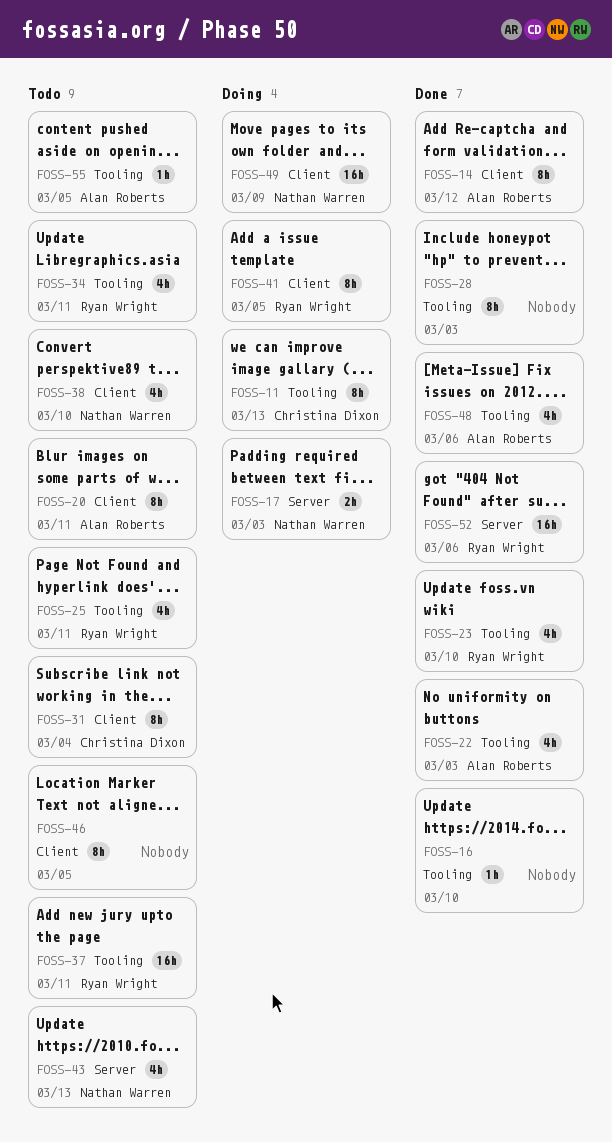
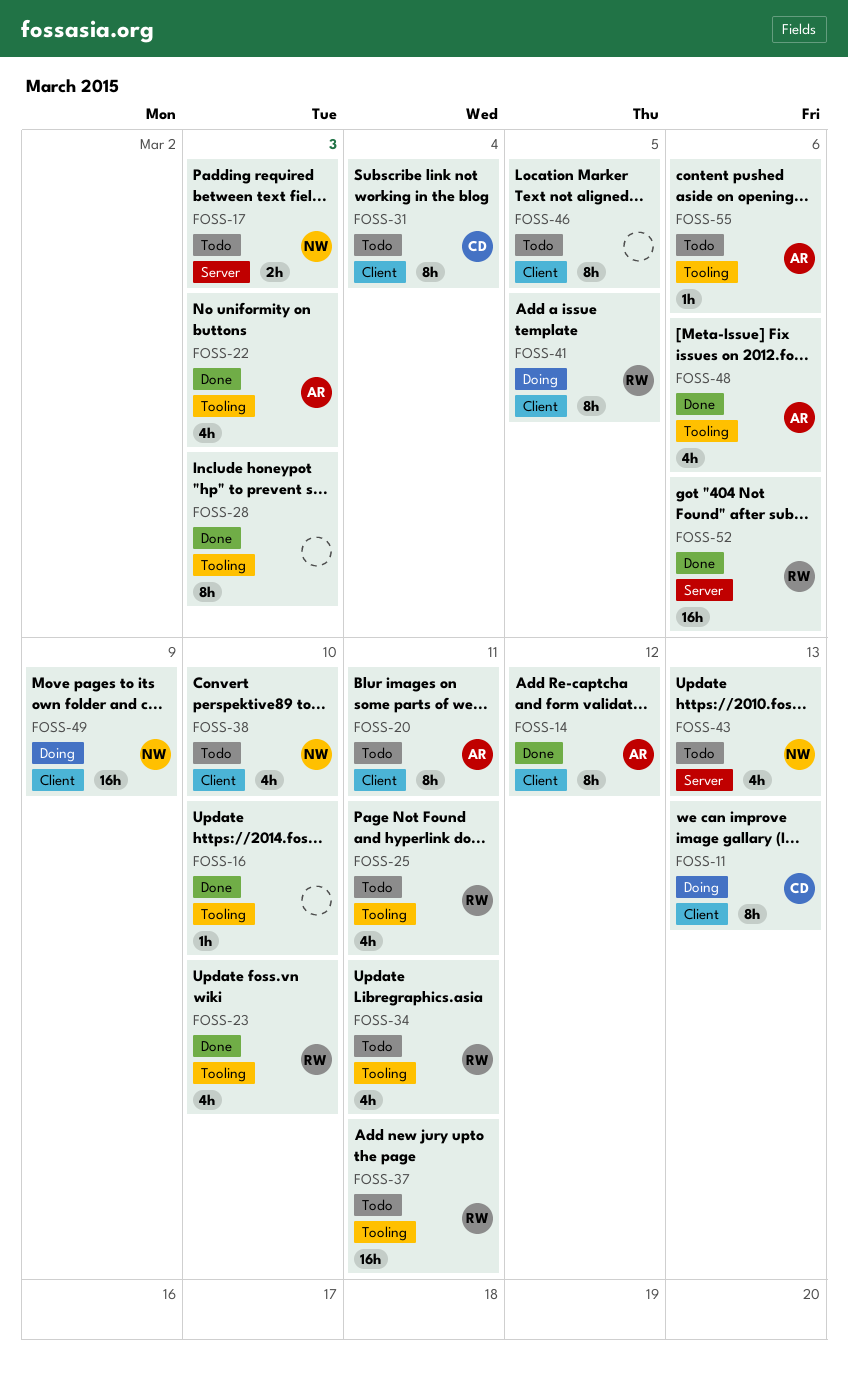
FOSS-11, label: Tooling -> Client
FOSS-17, status: Doing -> Todo
FOSS-55, due: Mar 5 -> Mar 6

